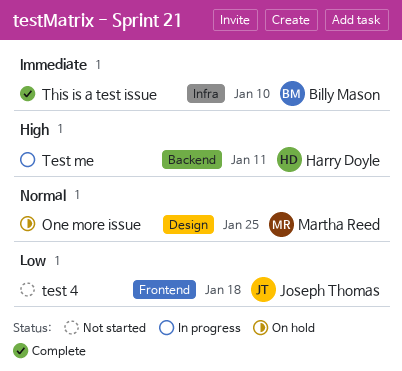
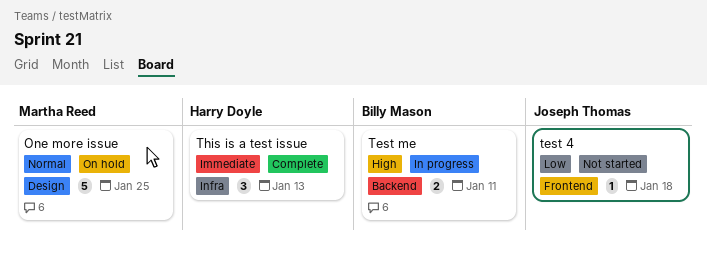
Test me, owner: Harry Doyle -> Billy Mason
This is a test issue, owner: Billy Mason -> Harry Doyle
This is a test issue, due: Jan 10 -> Jan 13

